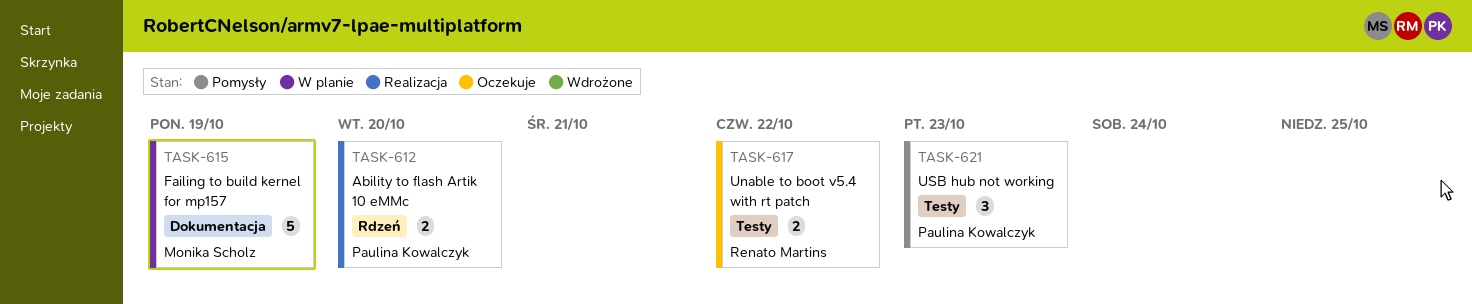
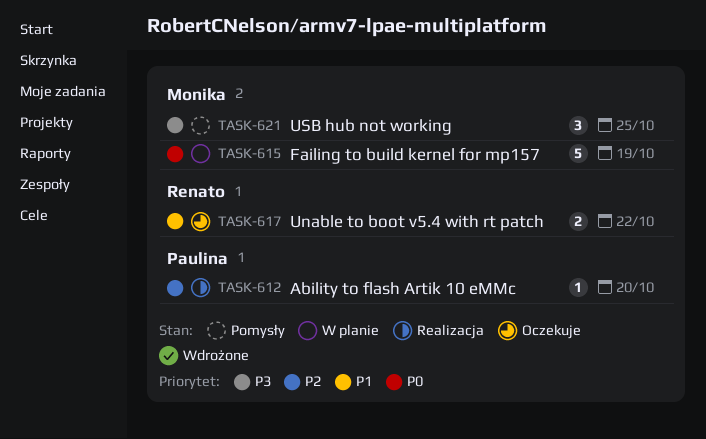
TASK-612, estimate: 2 -> 1
TASK-621, owner: Paulina Kowalczyk -> Monika Scholz
TASK-621, due: Oct 23 -> Oct 25

